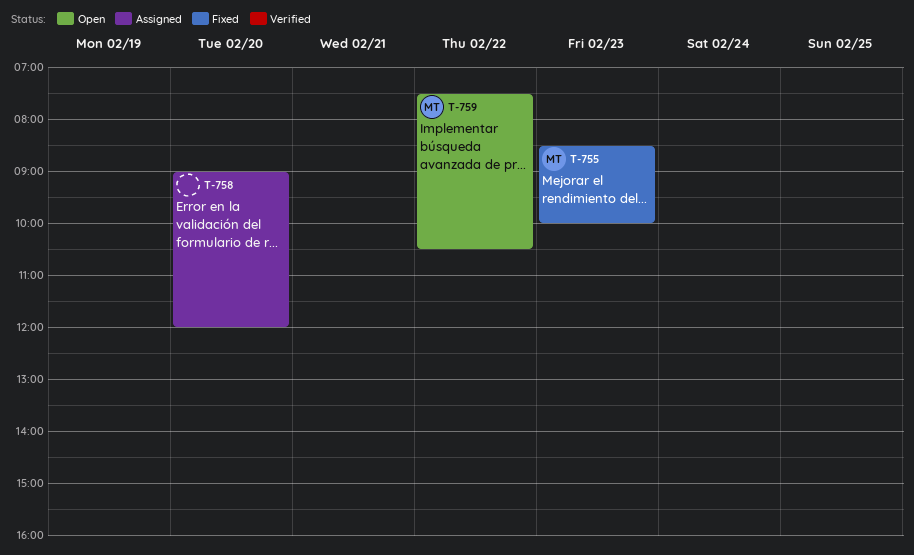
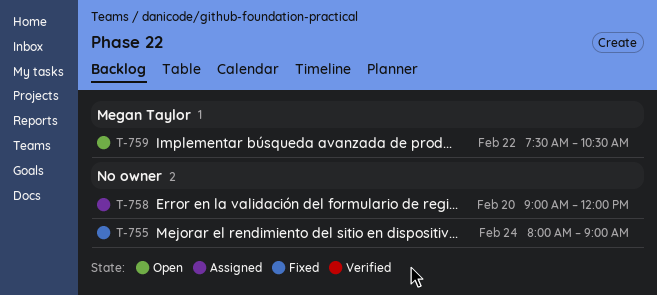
T-755, owner: Megan Taylor -> none
T-755, day: Feb 23 -> Feb 24
T-755, begins: 08:30 -> 08:00
T-755, ends: 10:00 -> 09:00

